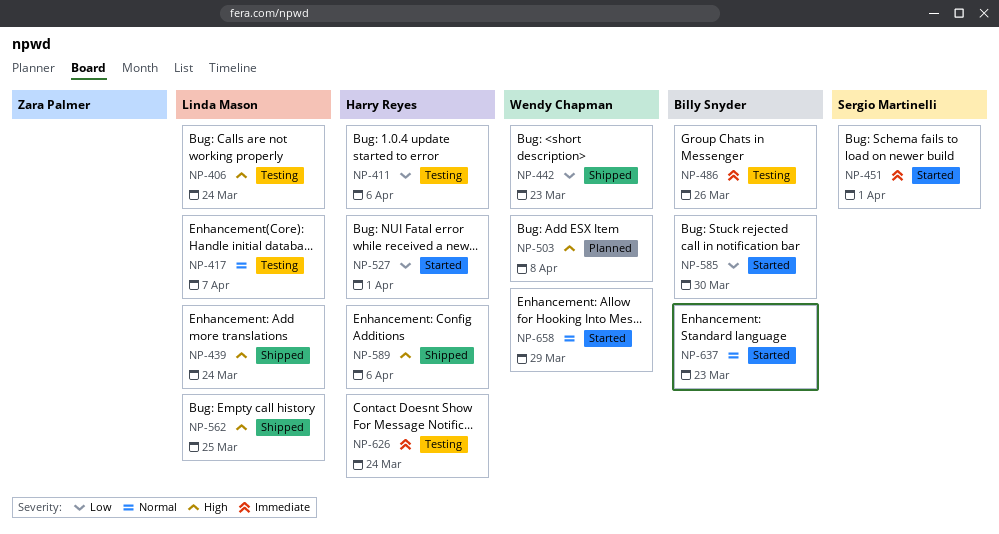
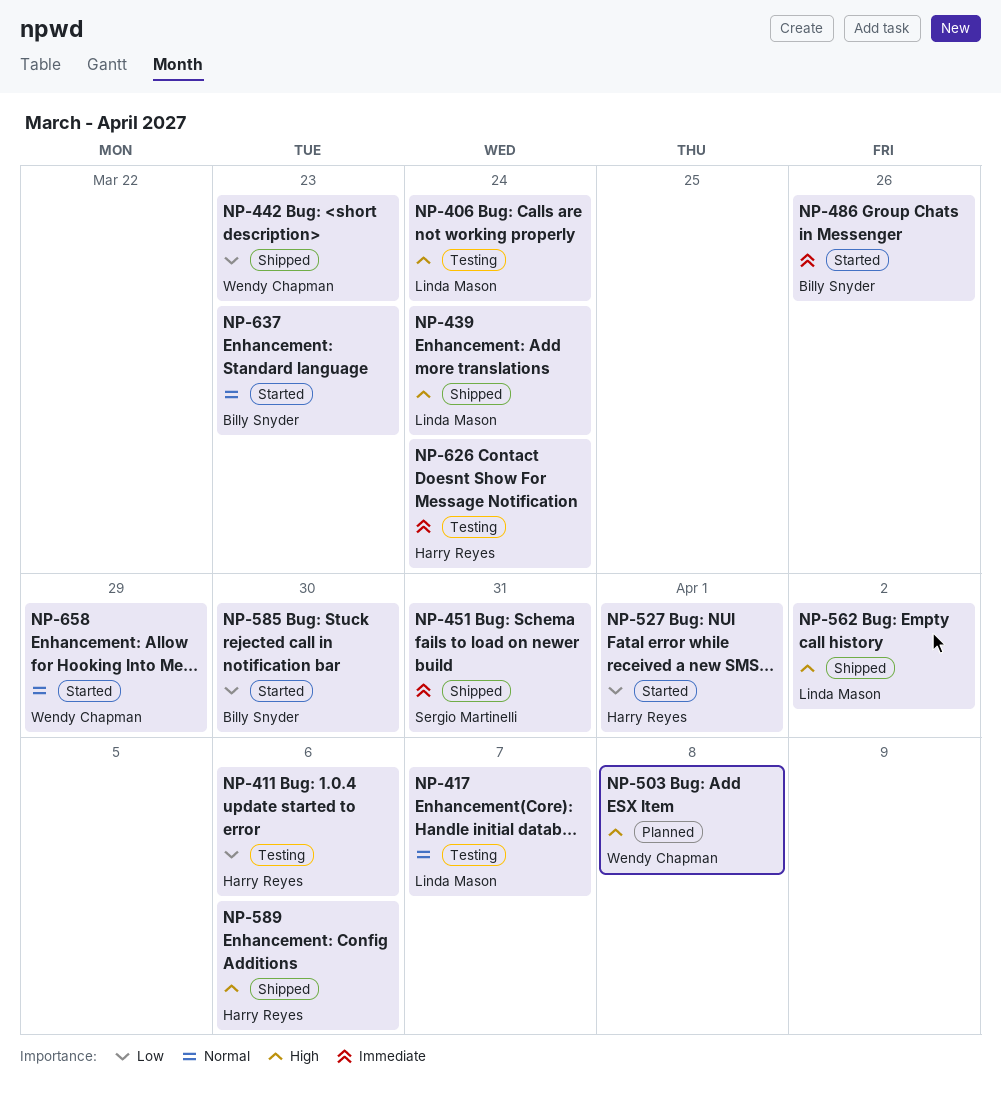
NP-451, status: Started -> Shipped
NP-451, due: Apr 1 -> Mar 31
NP-486, status: Testing -> Started
NP-562, due: Mar 25 -> Apr 2

